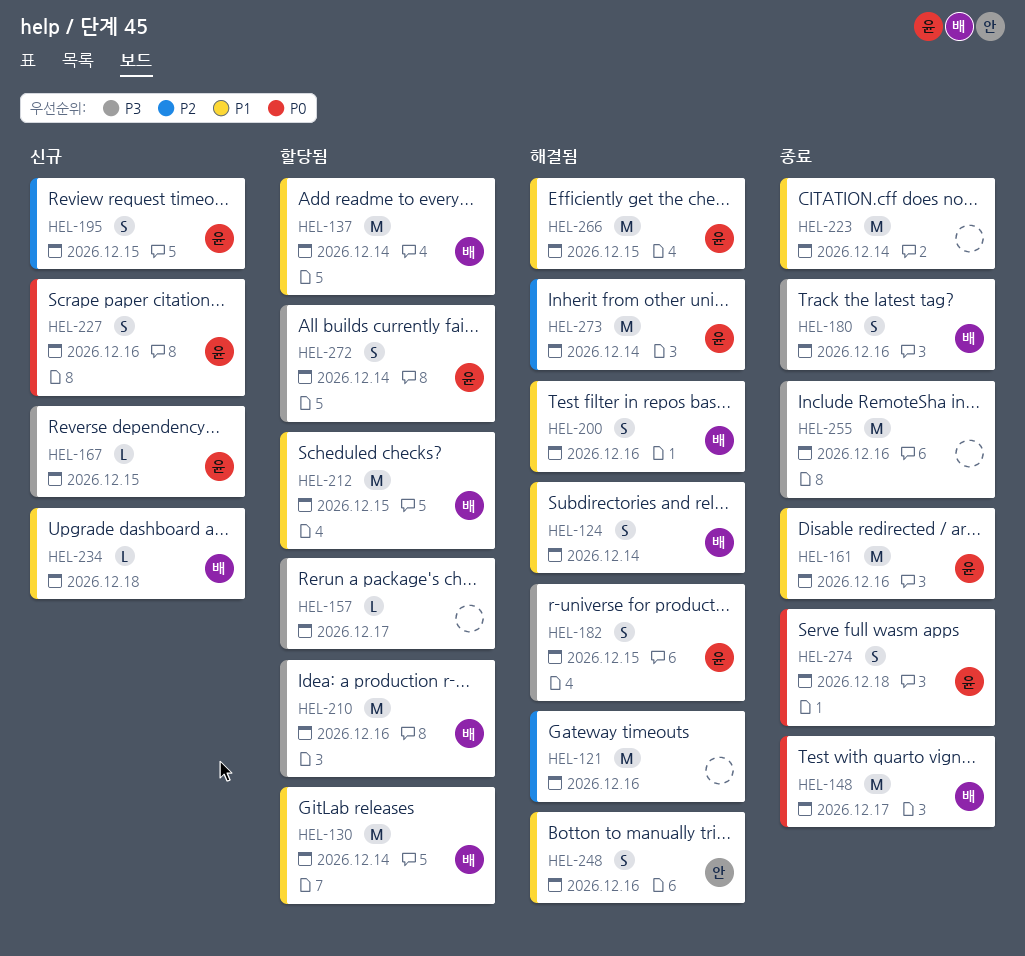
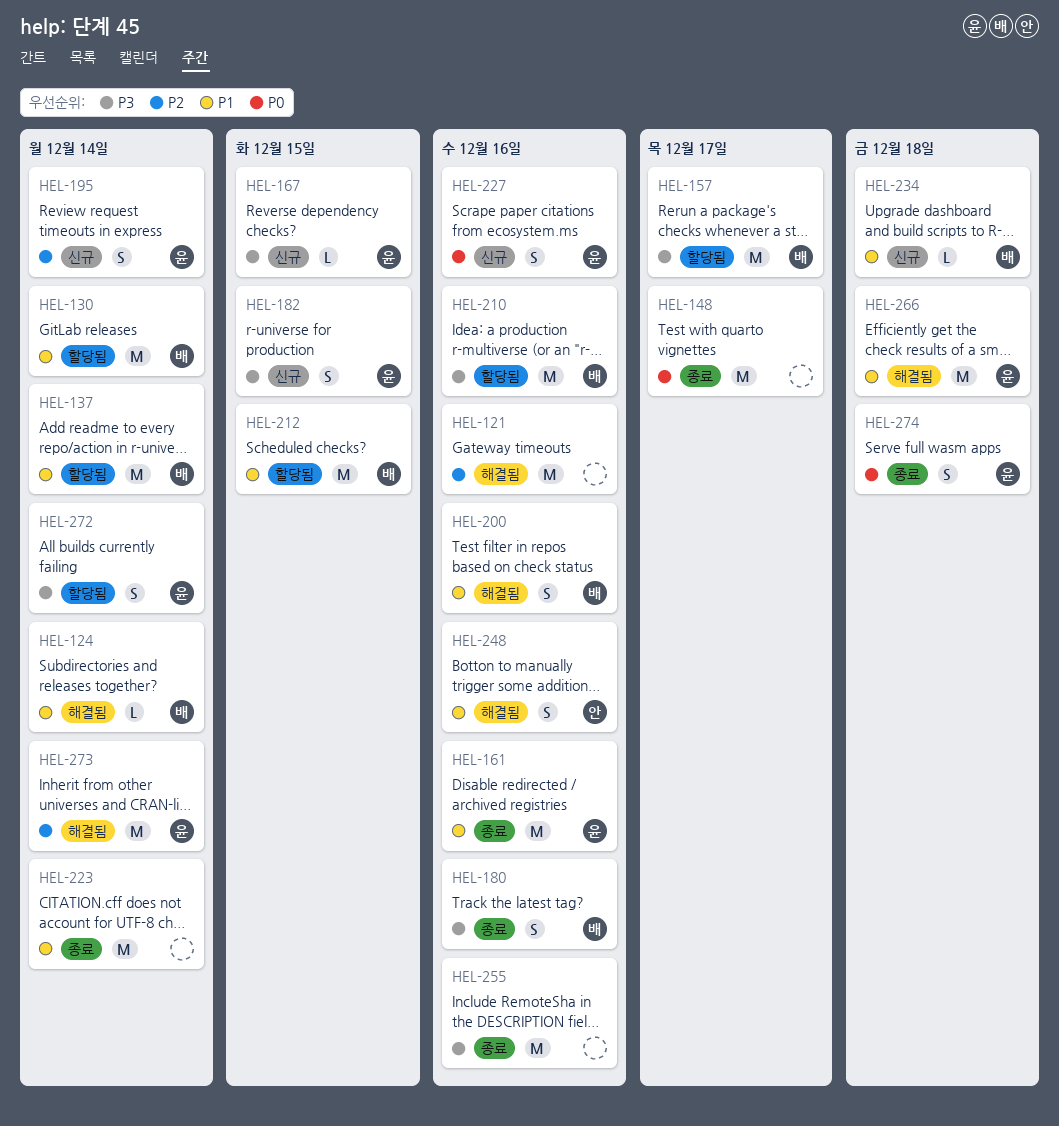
HEL-124, estimate: S -> L
HEL-148, owner: 배 -> none
HEL-157, owner: none -> 배
HEL-157, estimate: L -> M
HEL-182, status: 해결됨 -> 신규
HEL-195, due: Dec 15 -> Dec 14
HEL-266, due: Dec 15 -> Dec 18

